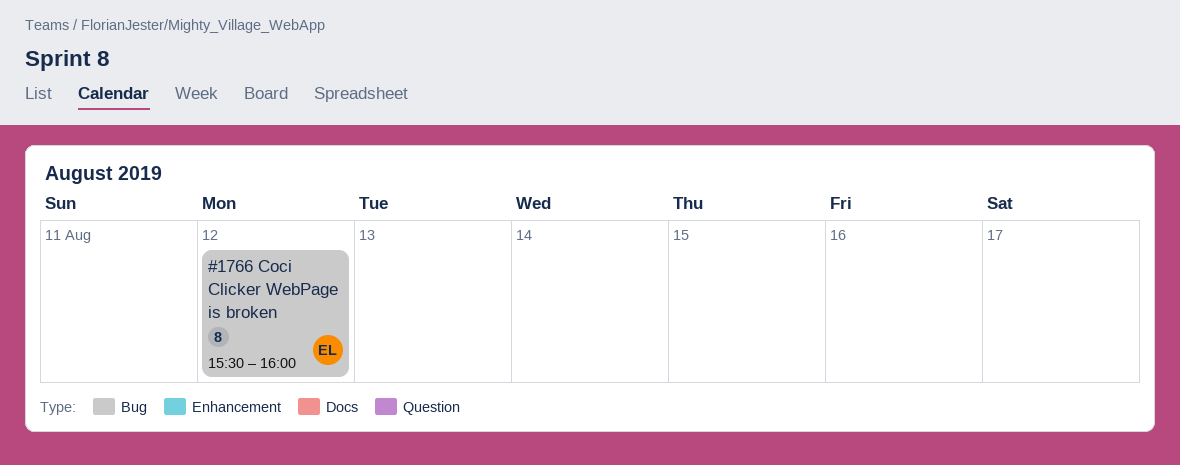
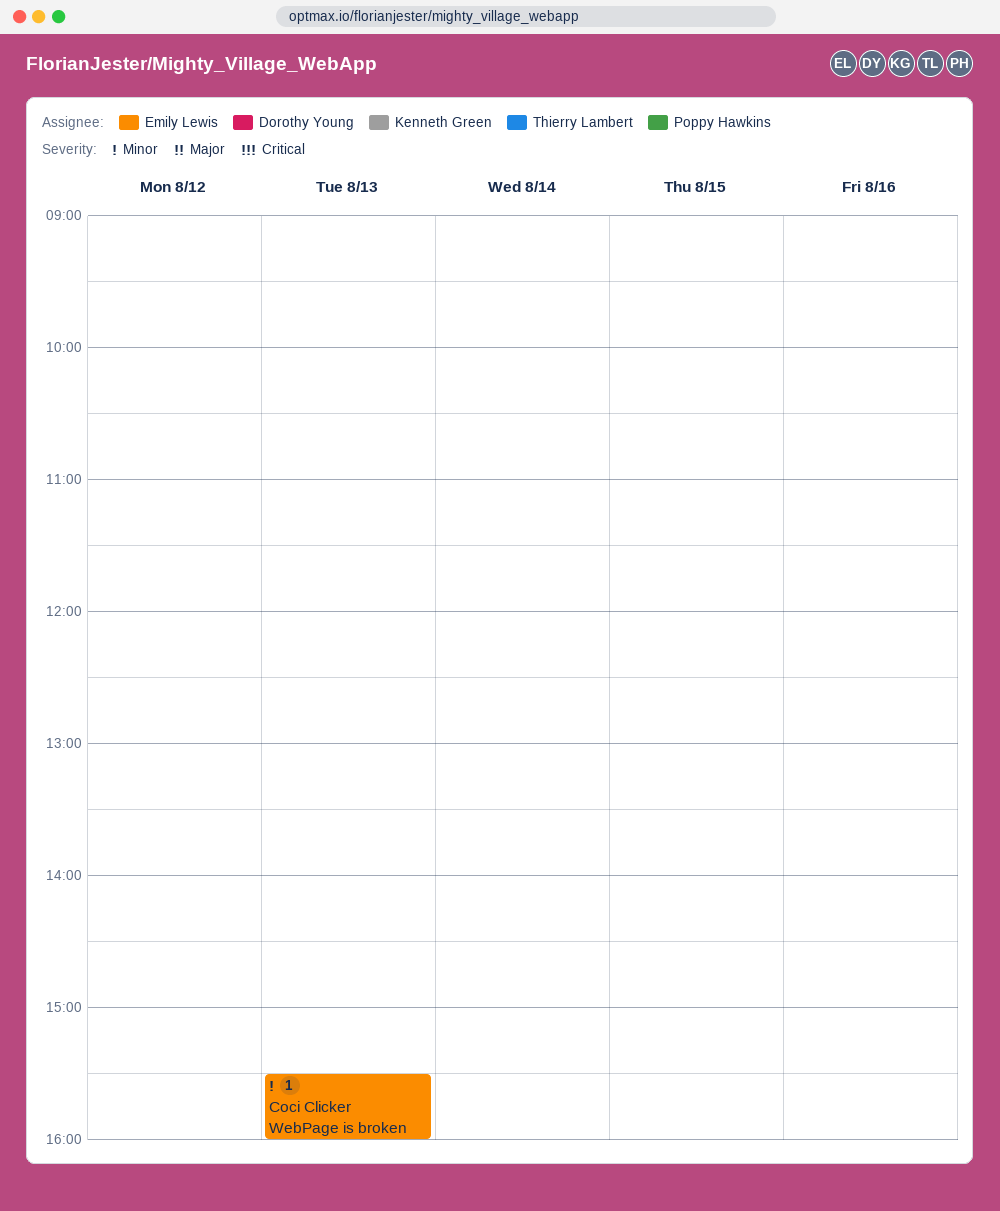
Coci Clicker WebPage is broken, estimate: 8 -> 1
Coci Clicker WebPage is broken, day: Aug 12 -> Aug 13

